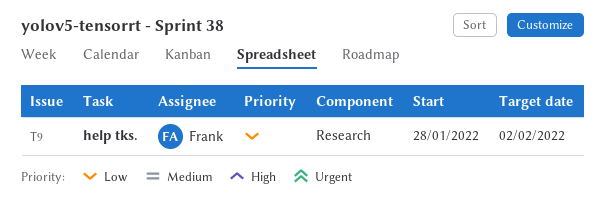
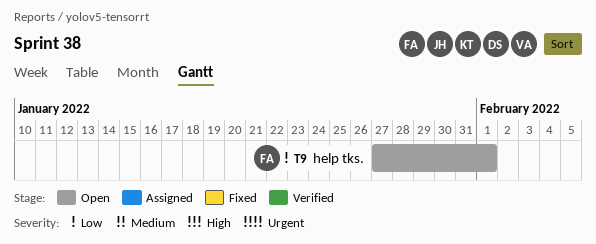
T9, start: Jan 28 -> Jan 27
T9, due: Feb 2 -> Feb 1

